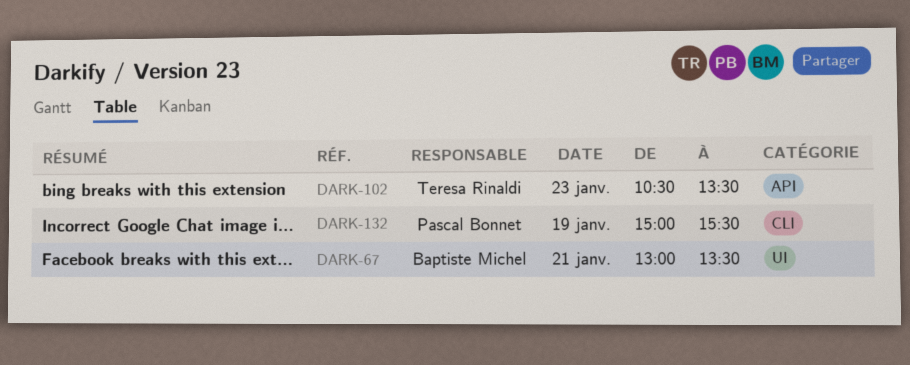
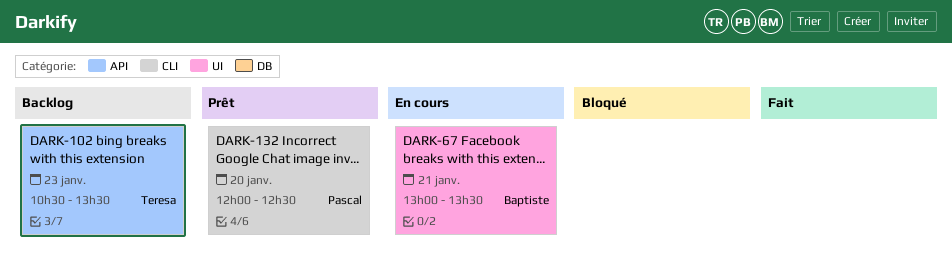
DARK-132, day: Jan 19 -> Jan 20
DARK-132, begins: 15:00 -> 12:00
DARK-132, ends: 15:30 -> 12:30

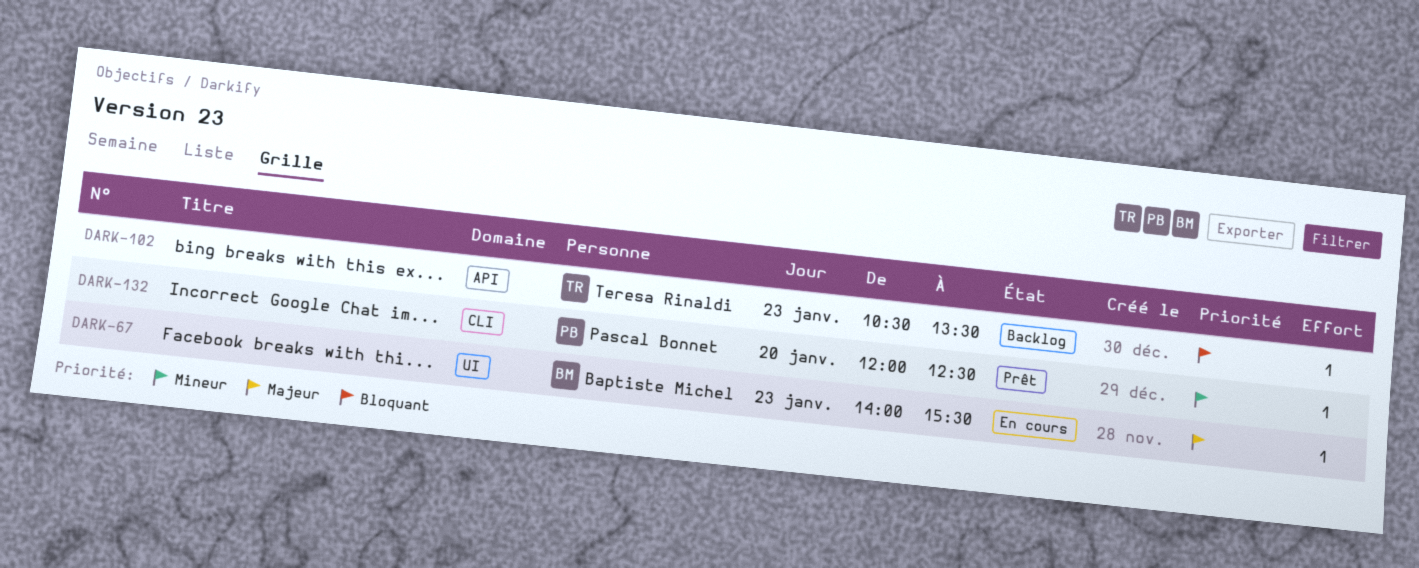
DARK-67, day: Jan 21 -> Jan 23
DARK-67, begins: 13:00 -> 14:00
DARK-67, ends: 13:30 -> 15:30

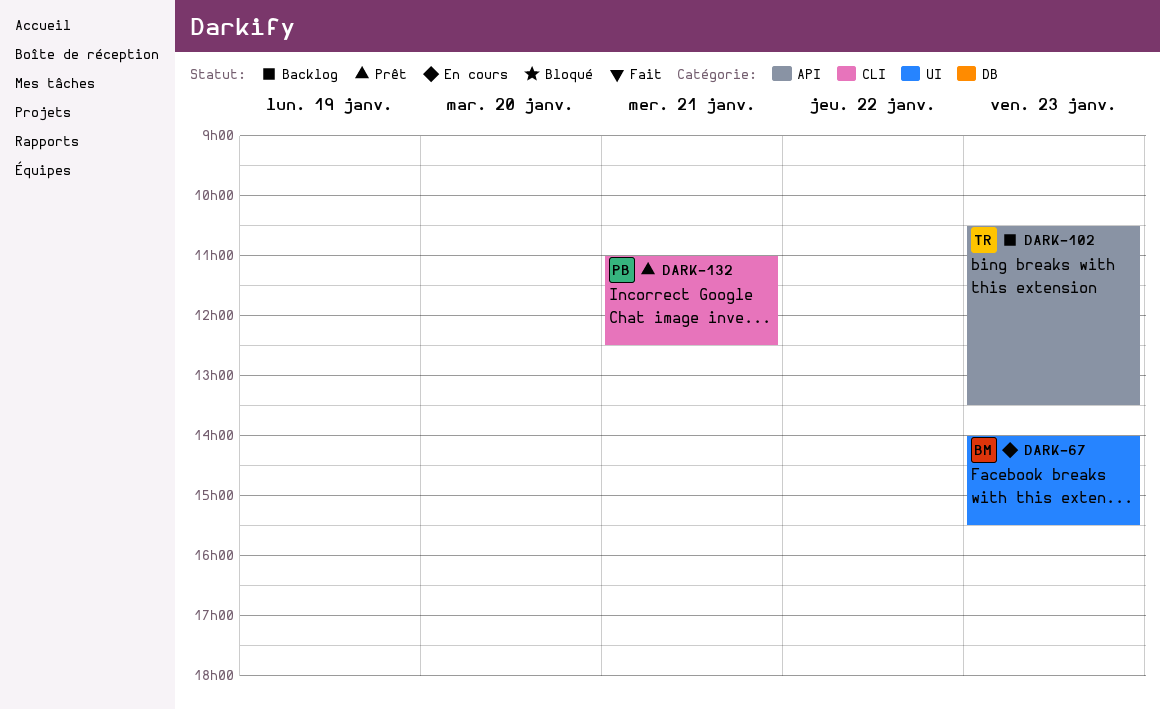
DARK-132, day: Jan 20 -> Jan 21
DARK-132, begins: 12:00 -> 11:00

